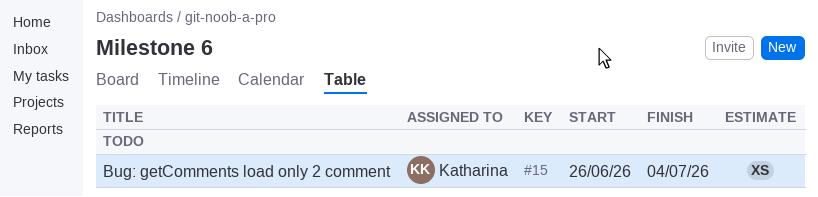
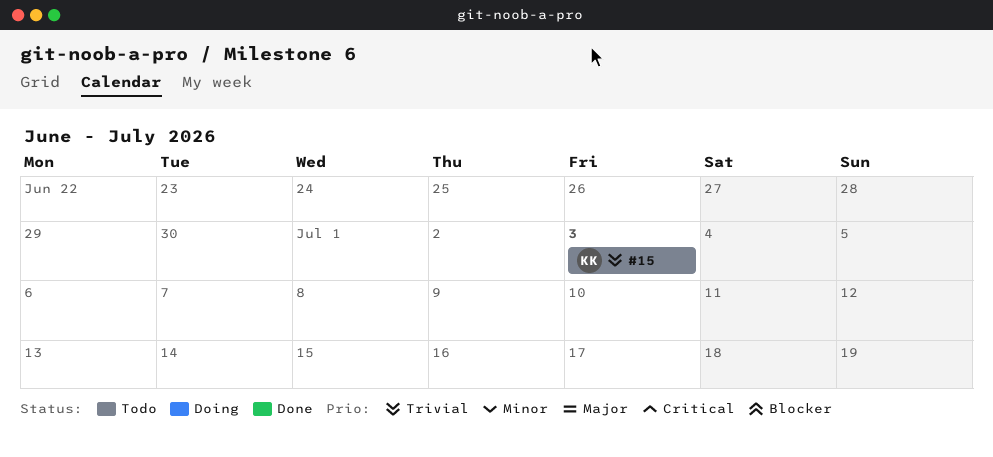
#15, start: Jun 26 -> Jul 3
#15, due: Jul 4 -> Jul 3

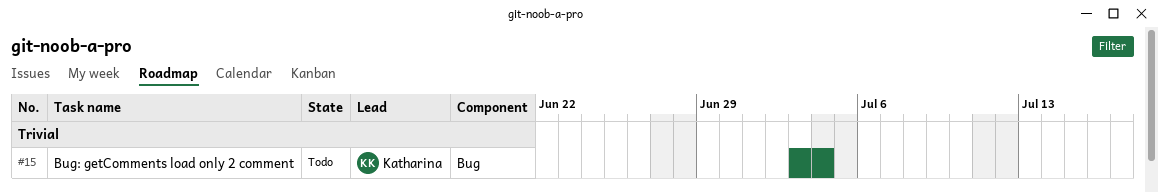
#15, due: Jul 3 -> Jul 4

